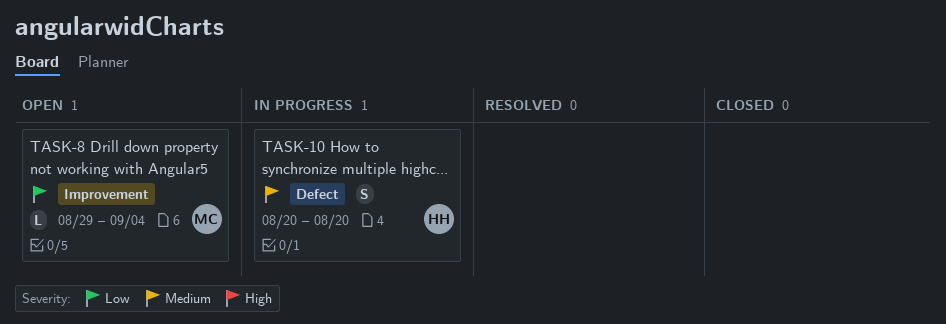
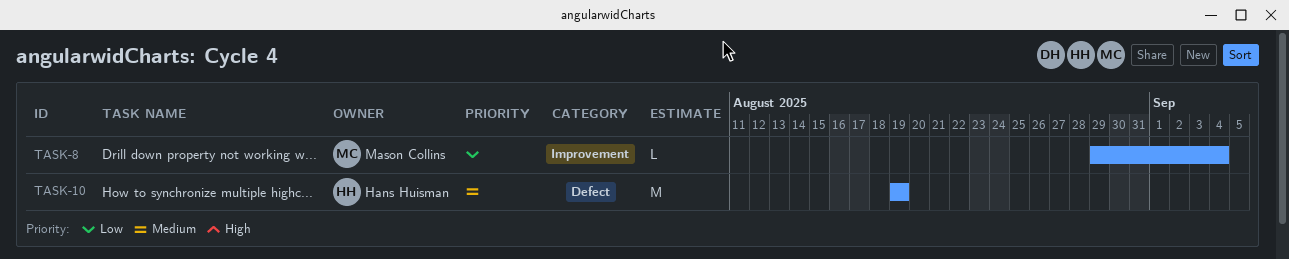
TASK-10, estimate: S -> M
TASK-10, start: Aug 20 -> Aug 19
TASK-10, due: Aug 20 -> Aug 19

